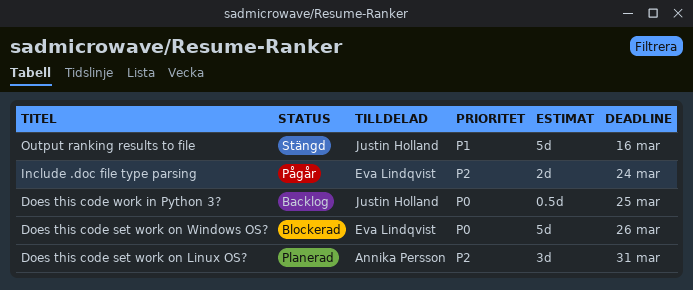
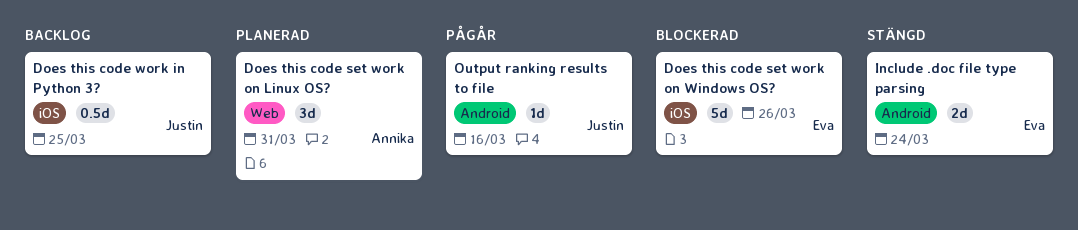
Include .doc file type parsing, status: Pågår -> Stängd
Output ranking results to file, status: Stängd -> Pågår
Output ranking results to file, estimate: 5d -> 1d

